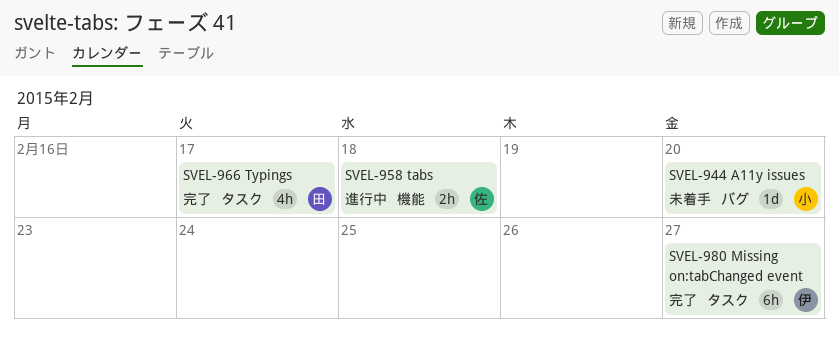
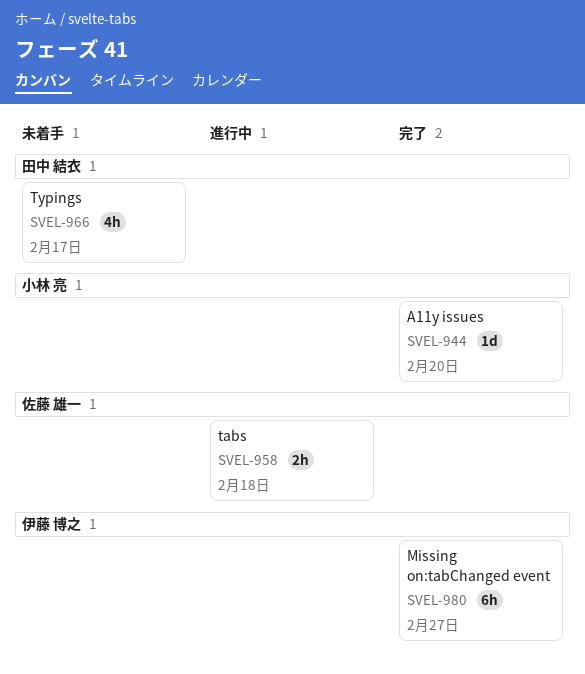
SVEL-944, status: 未着手 -> 完了
SVEL-966, status: 完了 -> 未着手

